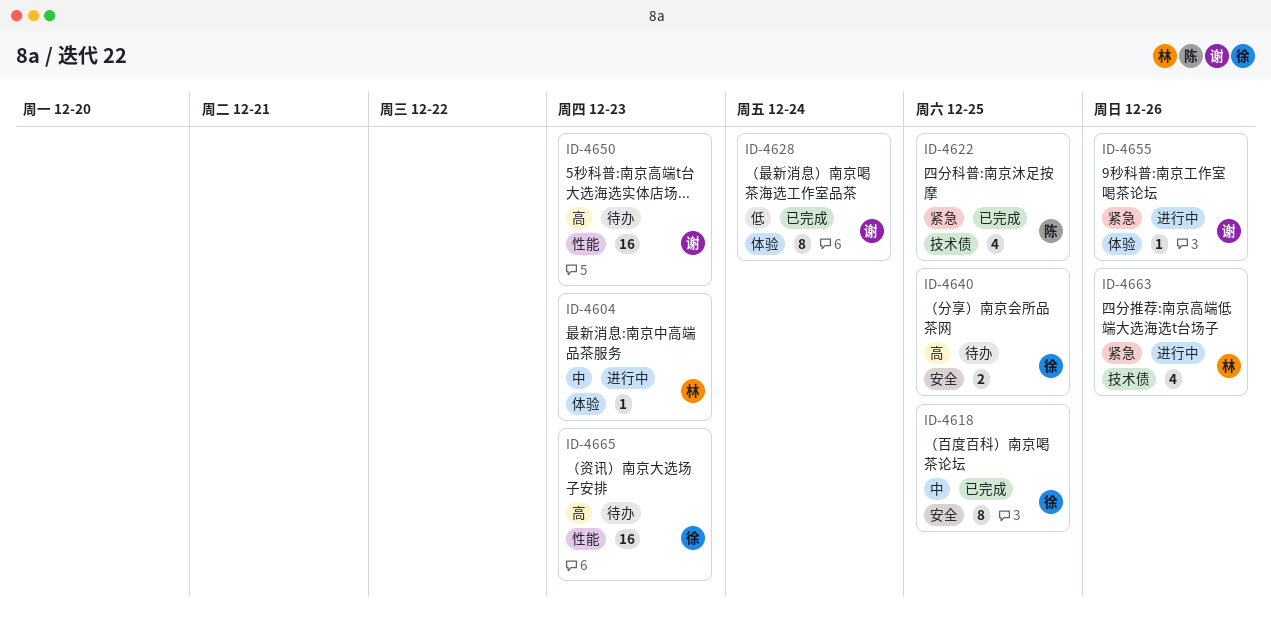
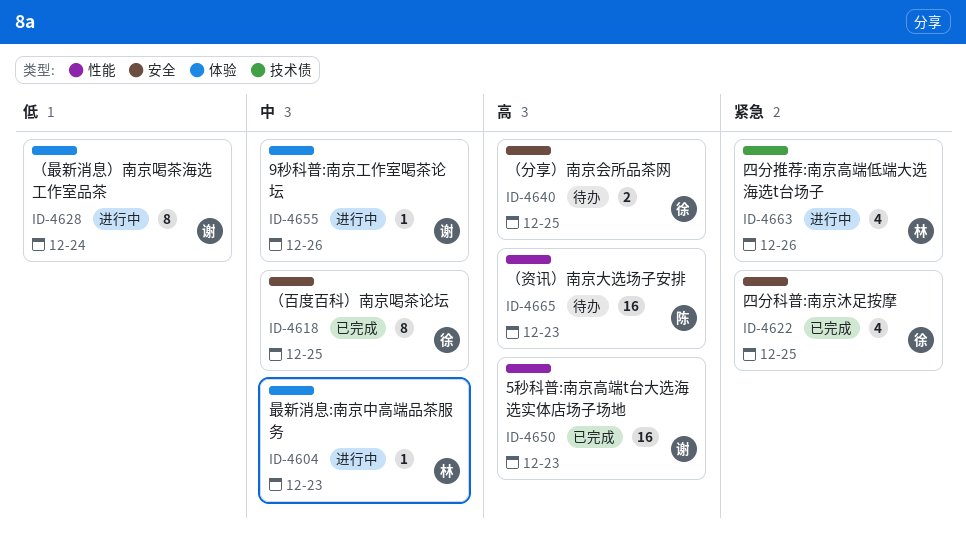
ID-4622, owner: 陈 -> 徐
ID-4622, label: 技术债 -> 安全
ID-4628, status: 已完成 -> 进行中
ID-4650, status: 待办 -> 已完成
ID-4655, priority: 紧急 -> 中
ID-4665, owner: 徐 -> 陈

